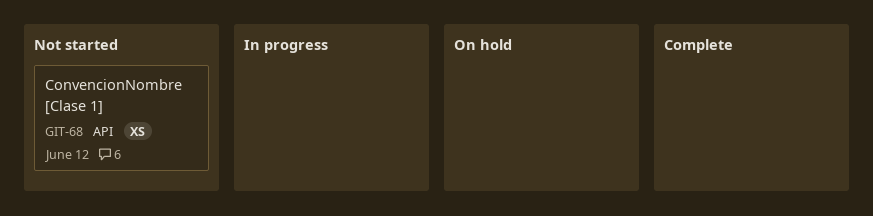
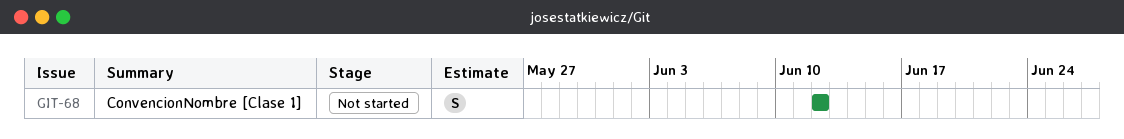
GIT-68, estimate: XS -> S

